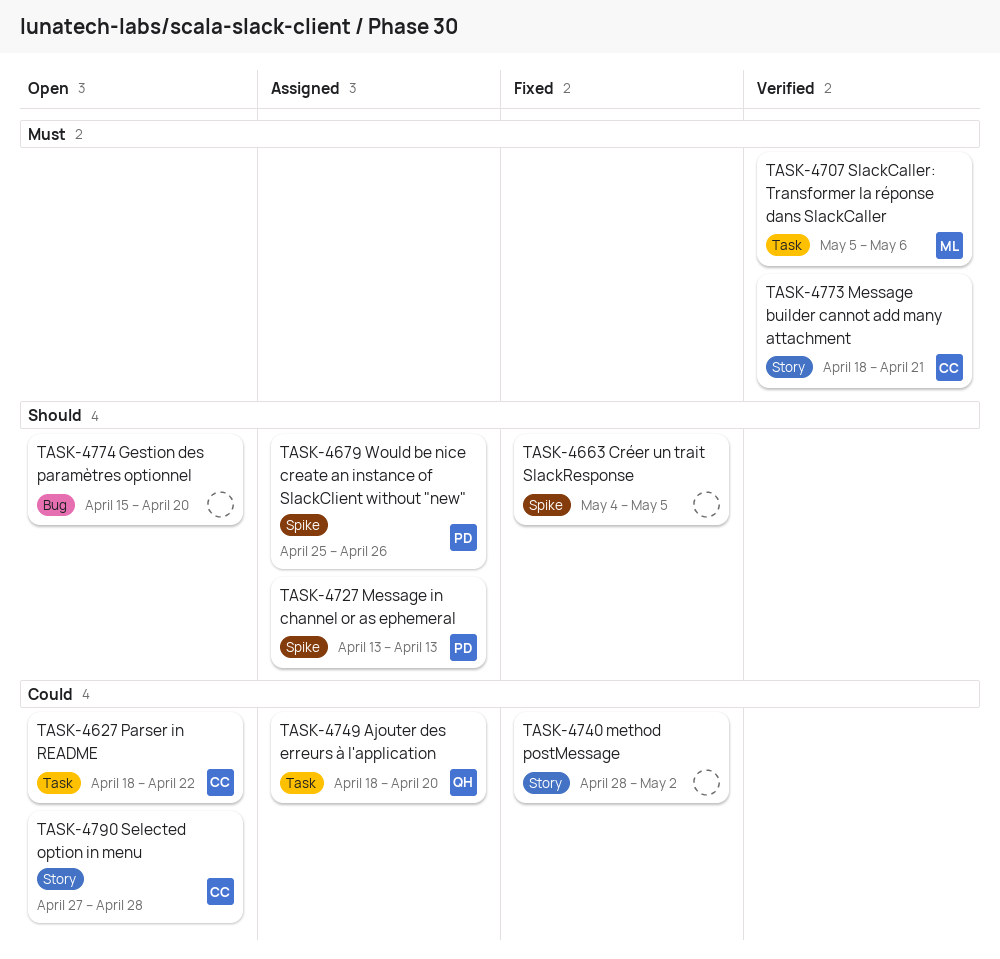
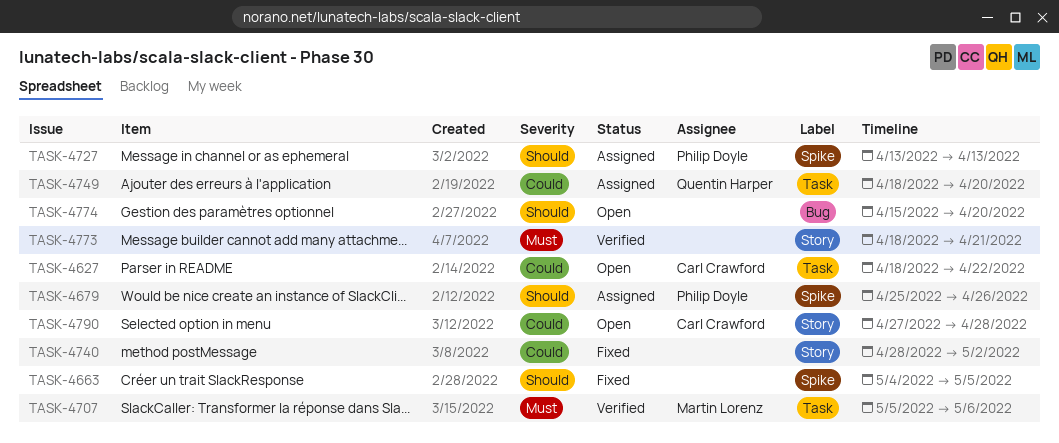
TASK-4773, owner: Carl Crawford -> none

